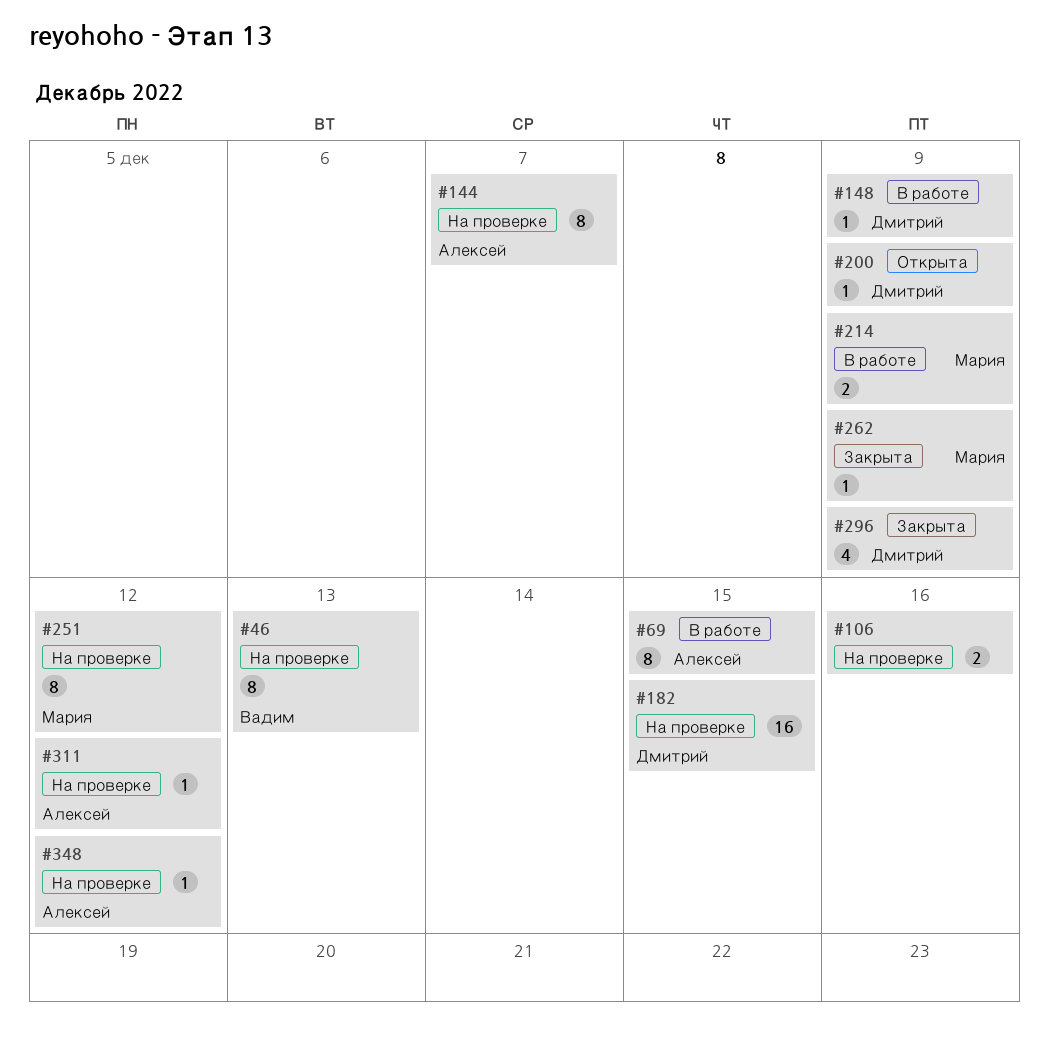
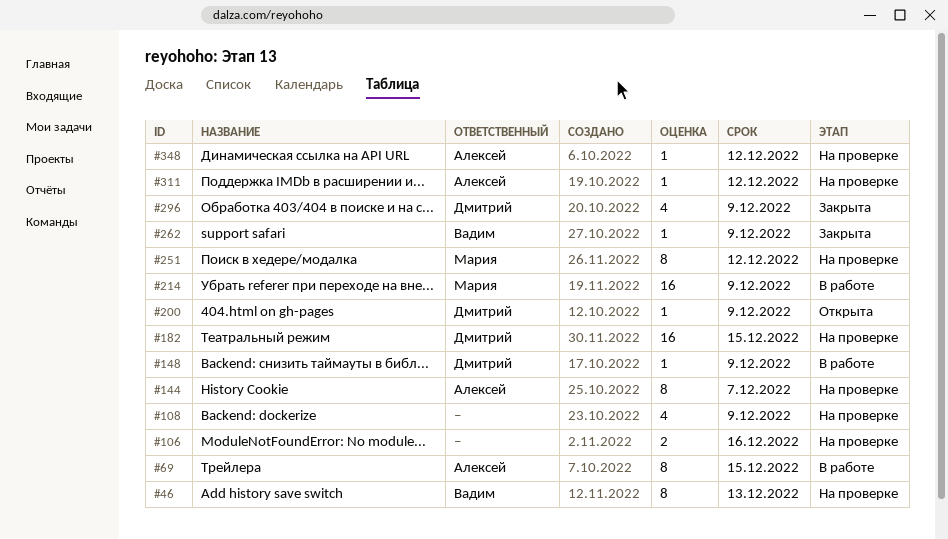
#108: none -> present
#214, estimate: 2 -> 16
#262, owner: Мария -> Вадим

